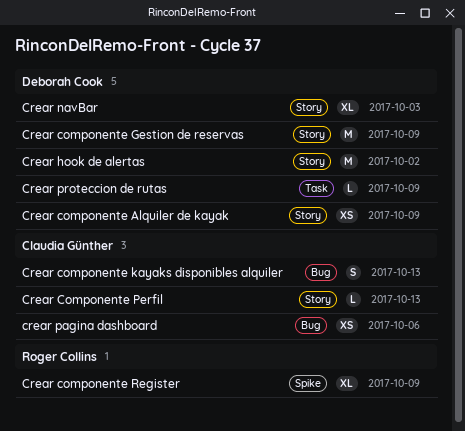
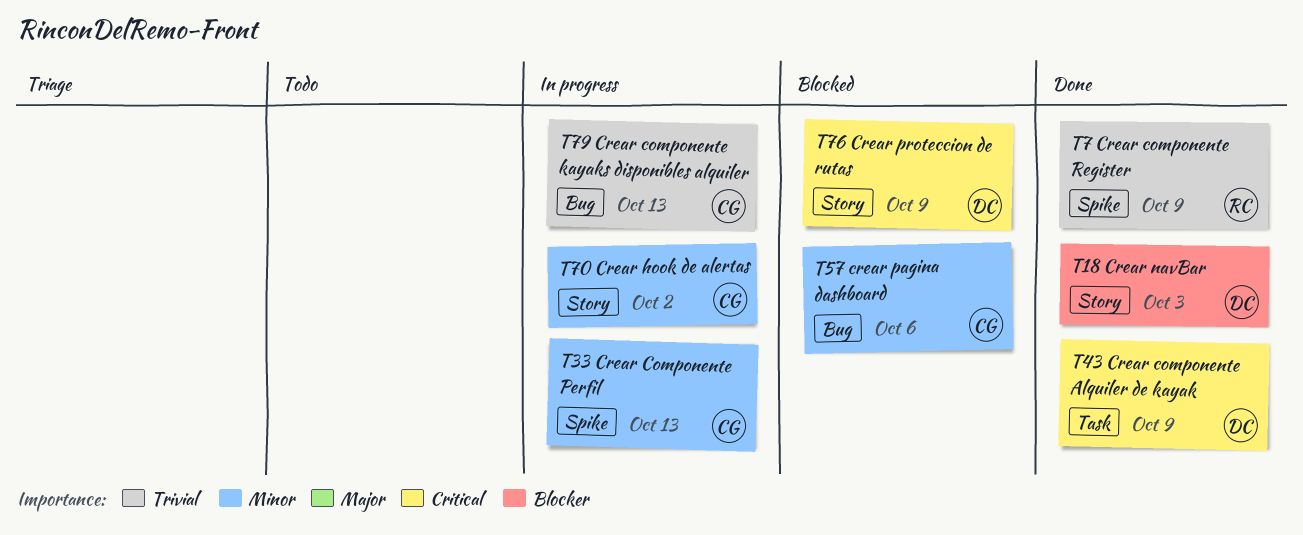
Crear componente Alquiler de kayak, label: Story -> Task
Crear componente Gestion de reservas: present -> none
Crear Componente Perfil, label: Story -> Spike
Crear hook de alertas, owner: Deborah Cook -> Claudia Günther
Crear proteccion de rutas, label: Task -> Story

